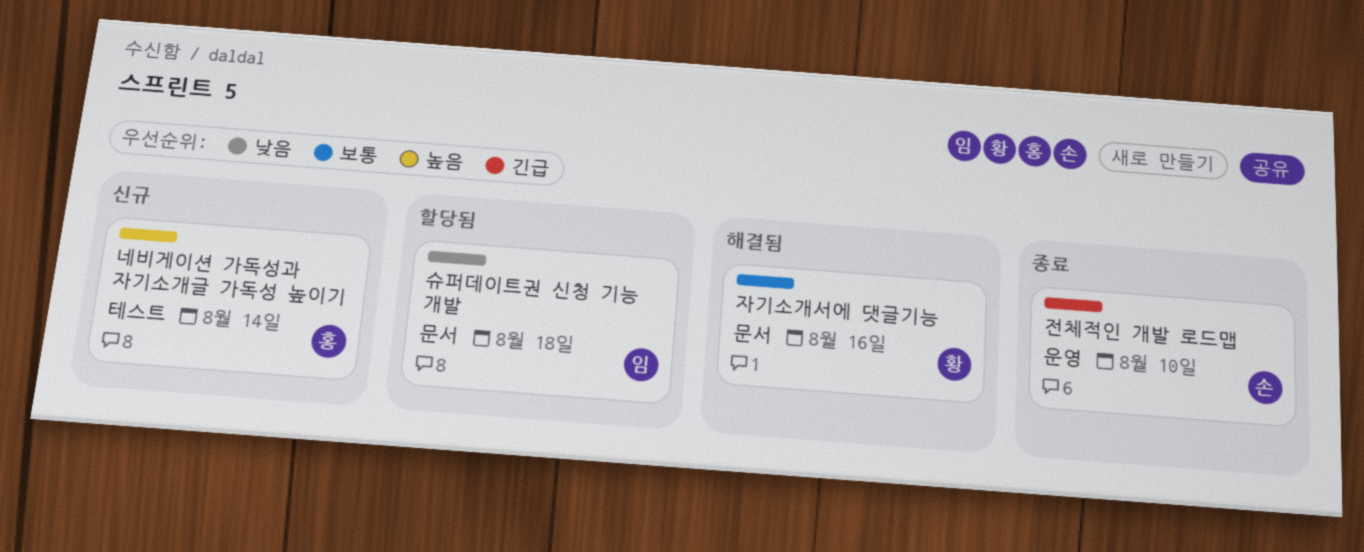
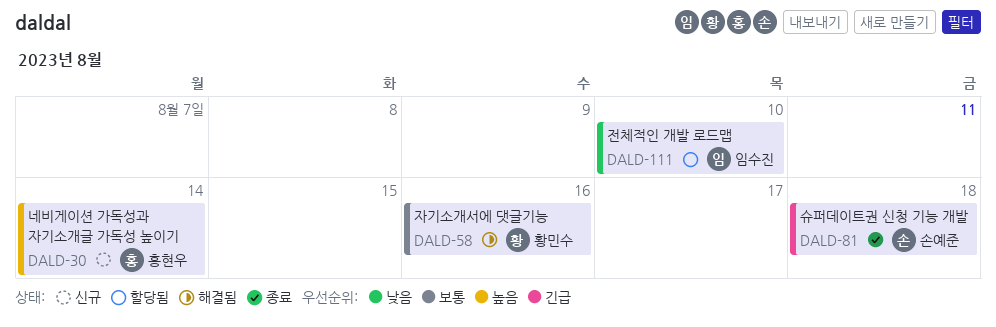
슈퍼데이트권 신청 기능 개발, status: 할당됨 -> 종료
슈퍼데이트권 신청 기능 개발, owner: 임수진 -> 손예준
슈퍼데이트권 신청 기능 개발, priority: 낮음 -> 긴급
전체적인 개발 로드맵, status: 종료 -> 할당됨
전체적인 개발 로드맵, owner: 손예준 -> 임수진
전체적인 개발 로드맵, priority: 긴급 -> 낮음

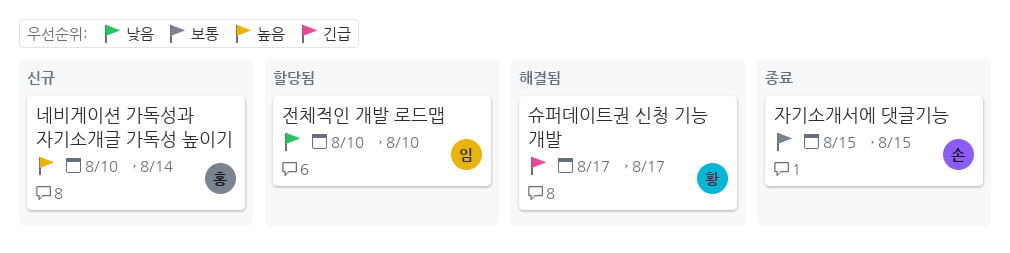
슈퍼데이트권 신청 기능 개발, status: 종료 -> 해결됨
슈퍼데이트권 신청 기능 개발, owner: 손예준 -> 황민수
슈퍼데이트권 신청 기능 개발, due: Aug 18 -> Aug 17
자기소개서에 댓글기능, status: 해결됨 -> 종료
자기소개서에 댓글기능, owner: 황민수 -> 손예준
자기소개서에 댓글기능, due: Aug 16 -> Aug 15

